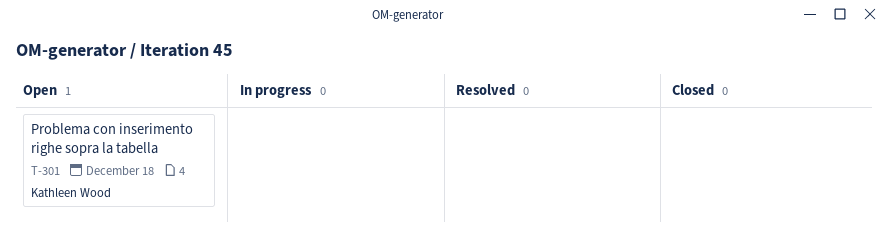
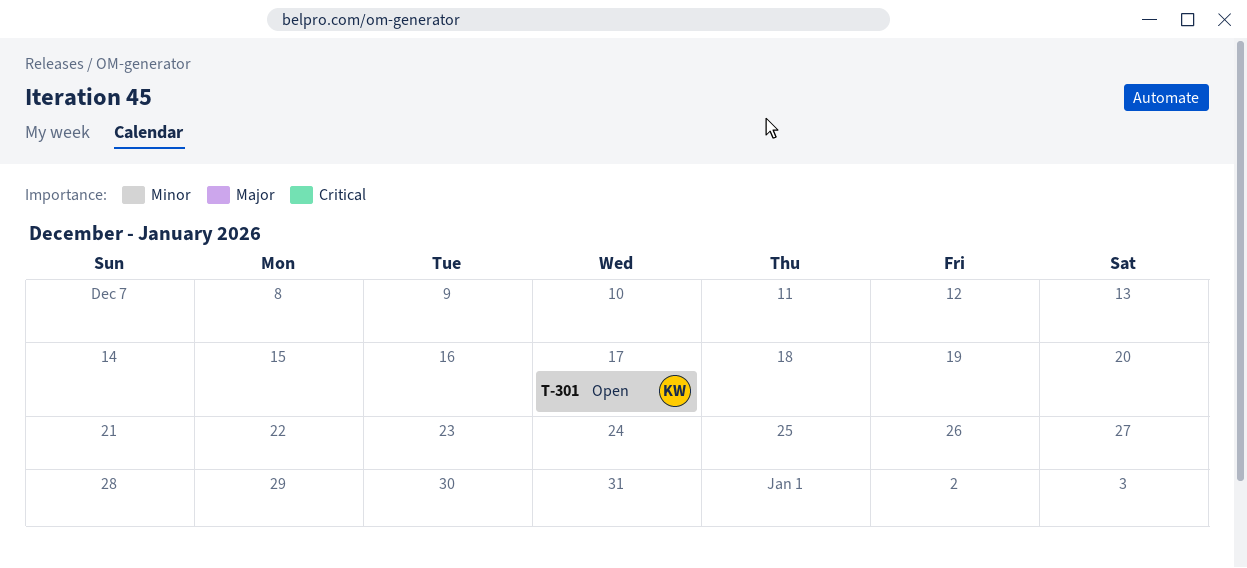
T-301, due: Dec 18 -> Dec 17

